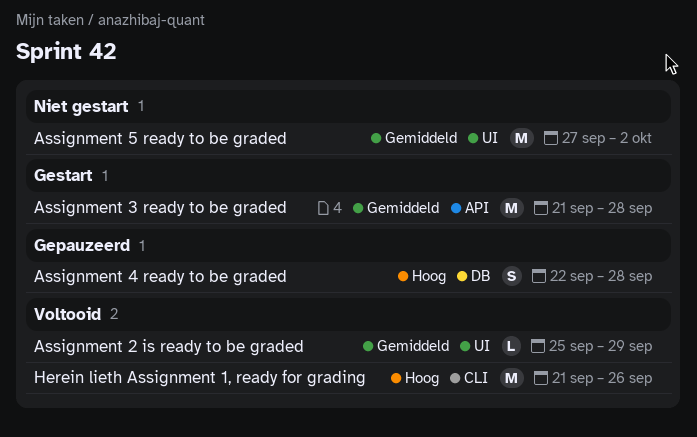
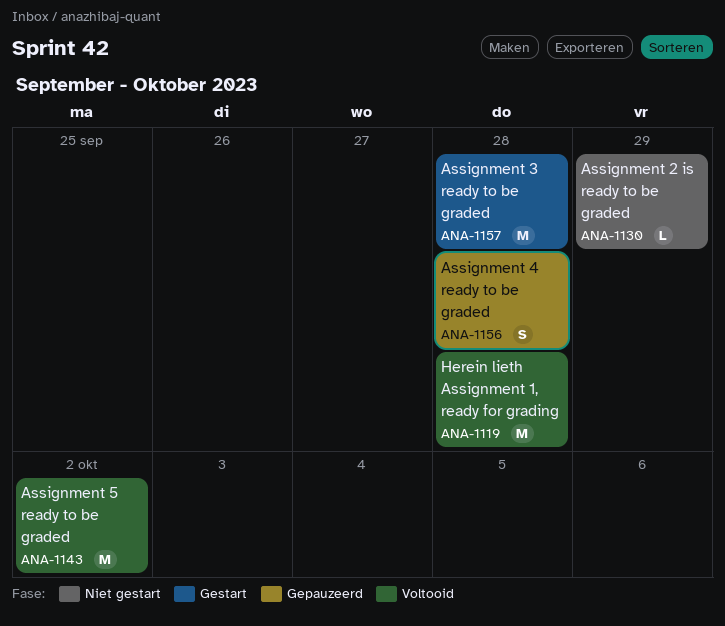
Assignment 2 is ready to be graded, status: Voltooid -> Niet gestart
Assignment 5 ready to be graded, status: Niet gestart -> Voltooid
Herein lieth Assignment 1, ready for grading, due: Sep 26 -> Sep 28

